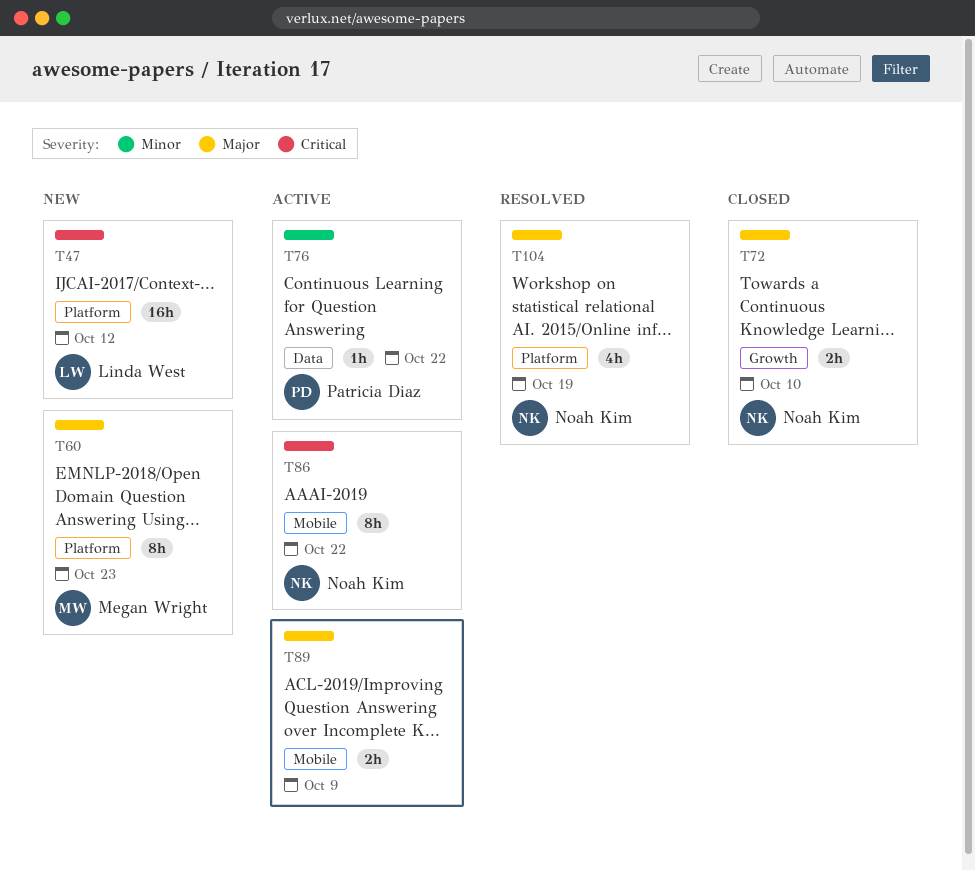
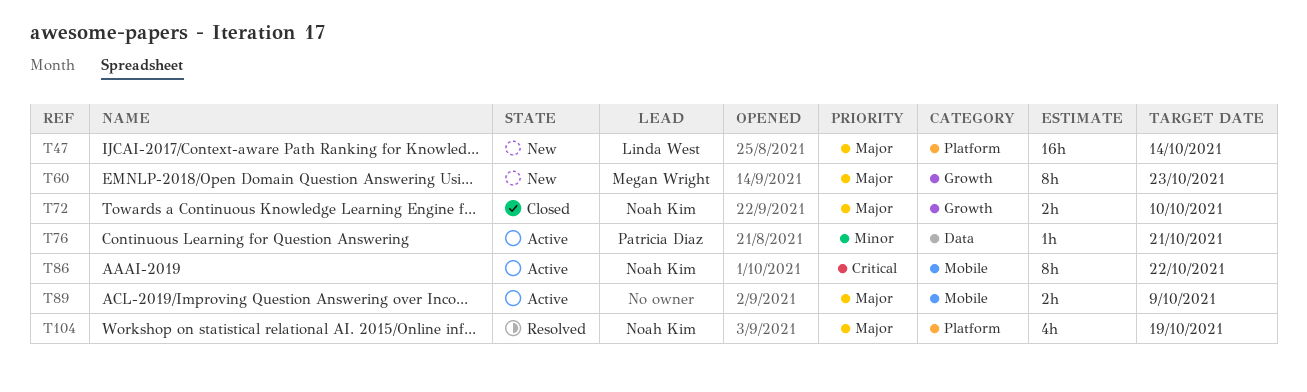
T47, priority: Critical -> Major
T47, due: Oct 12 -> Oct 14
T60, label: Platform -> Growth
T76, due: Oct 22 -> Oct 21

